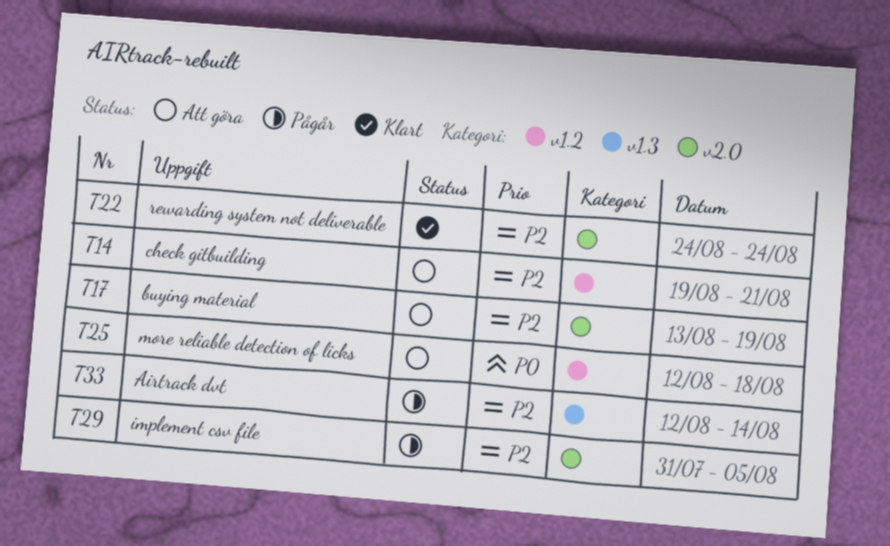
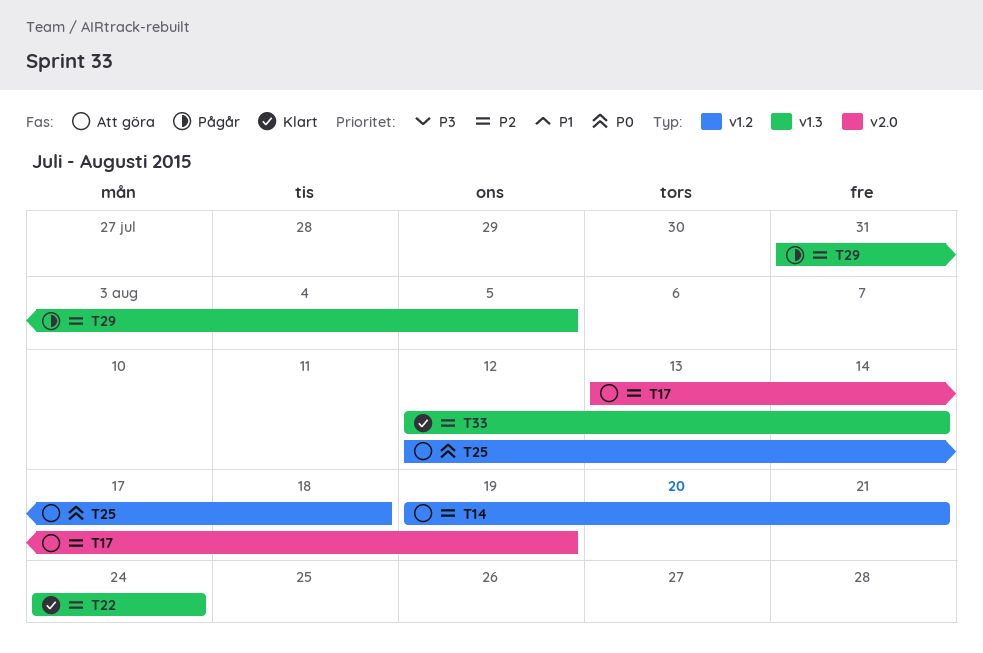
T22, label: v2.0 -> v1.3
T29, label: v2.0 -> v1.3
T33, status: Pågår -> Klart

